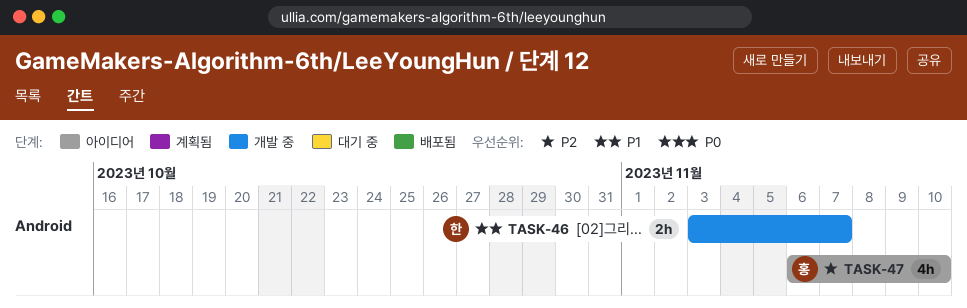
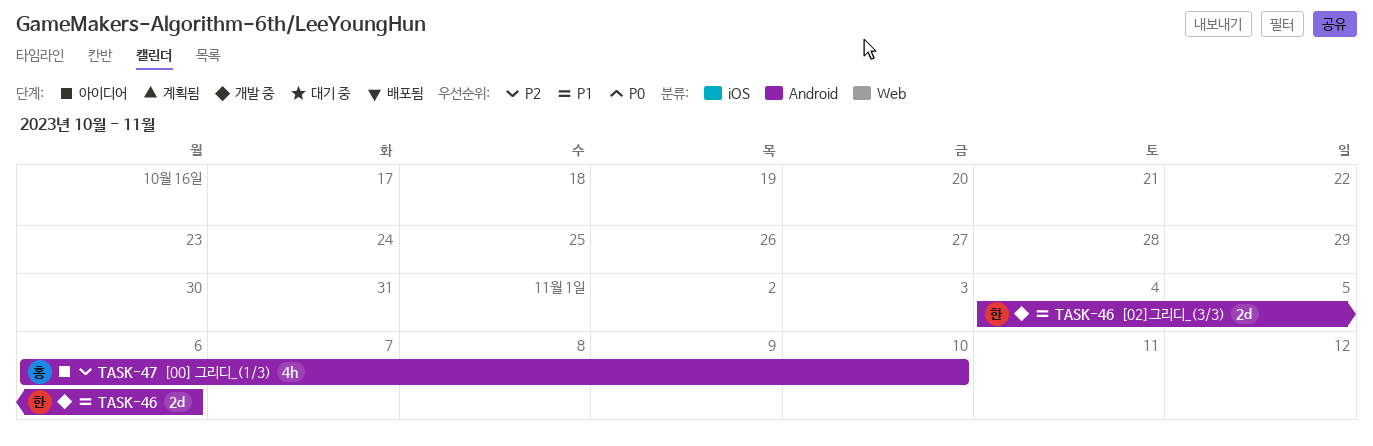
TASK-46, estimate: 2h -> 2d
TASK-46, start: Nov 3 -> Nov 4
TASK-46, due: Nov 7 -> Nov 6

